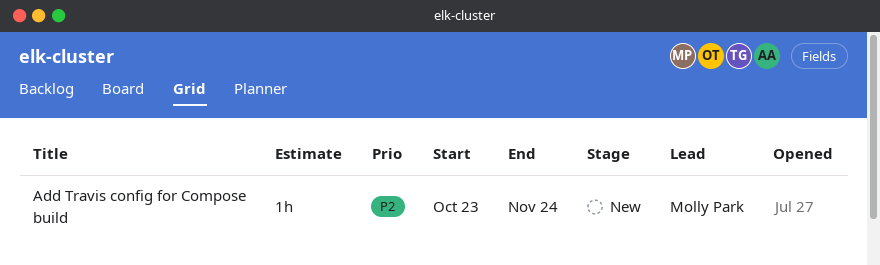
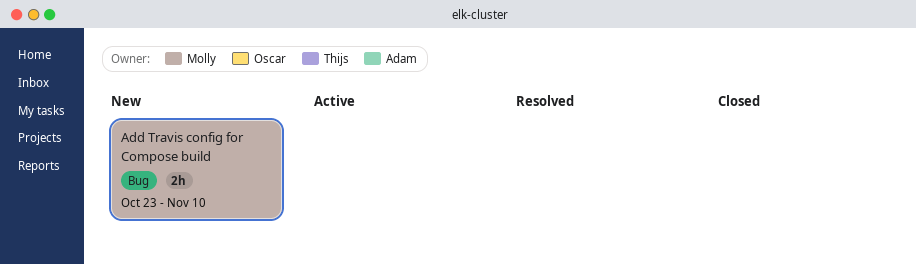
Add Travis config for Compose build, estimate: 1h -> 2h
Add Travis config for Compose build, due: Nov 24 -> Nov 10

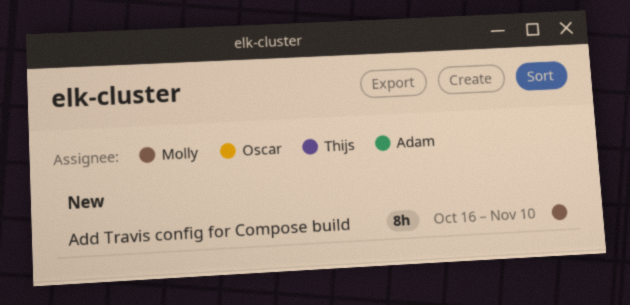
Add Travis config for Compose build, estimate: 2h -> 8h
Add Travis config for Compose build, start: Oct 23 -> Oct 16

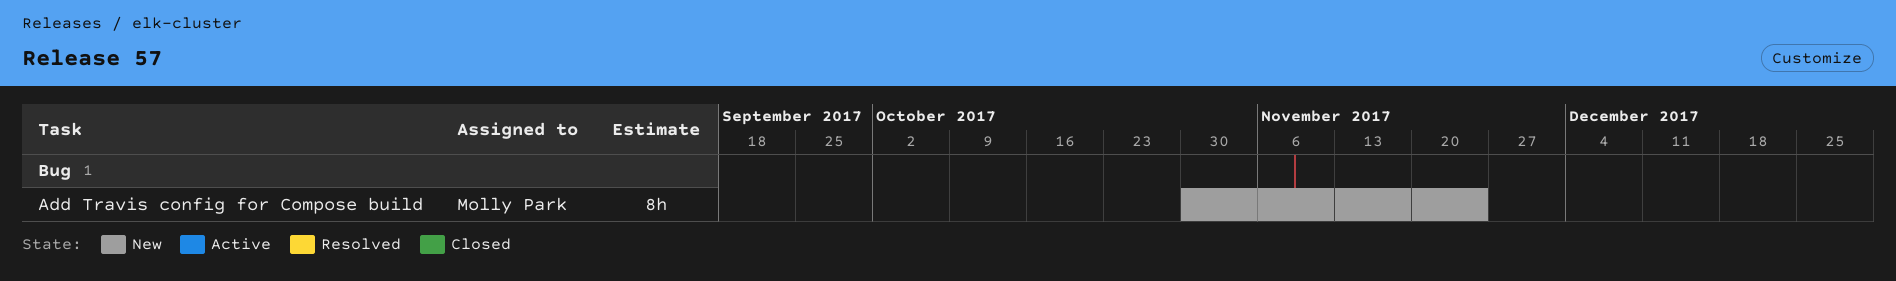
Add Travis config for Compose build, start: Oct 16 -> Oct 30
Add Travis config for Compose build, due: Nov 10 -> Nov 24

